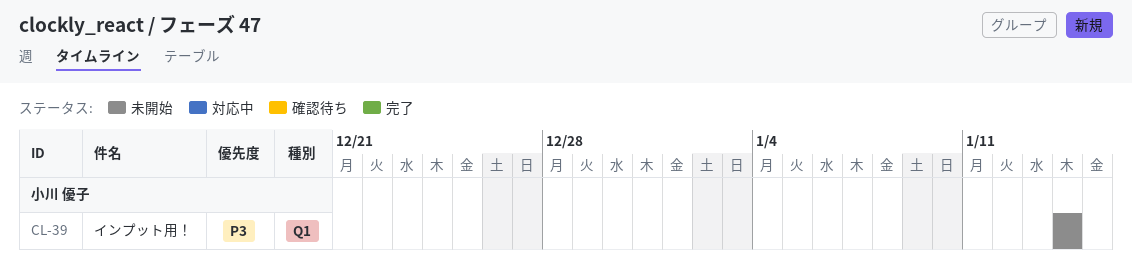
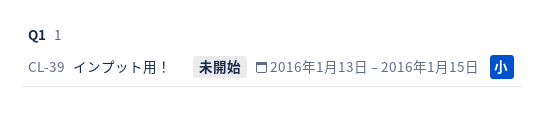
CL-39, start: Jan 14 -> Jan 13
CL-39, due: Jan 14 -> Jan 15

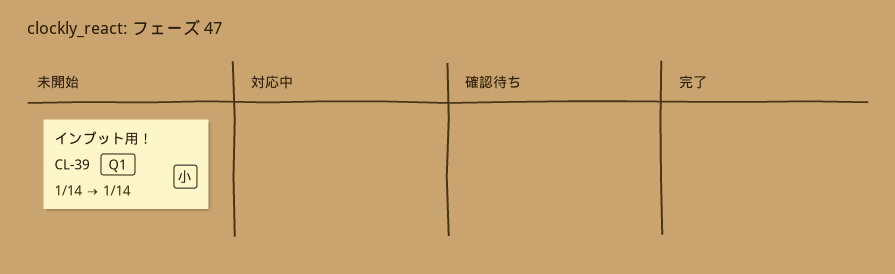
CL-39, start: Jan 13 -> Jan 14
CL-39, due: Jan 15 -> Jan 14

